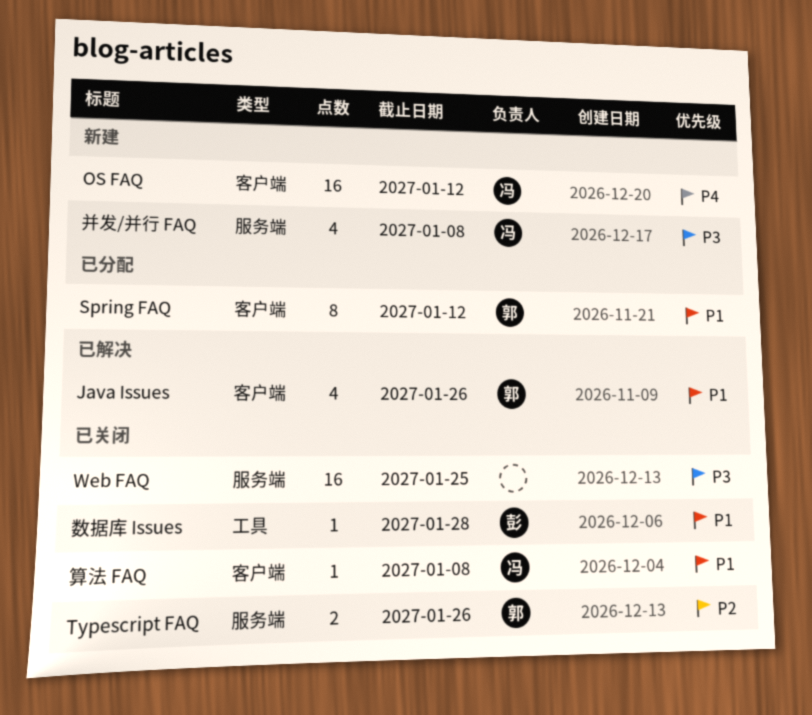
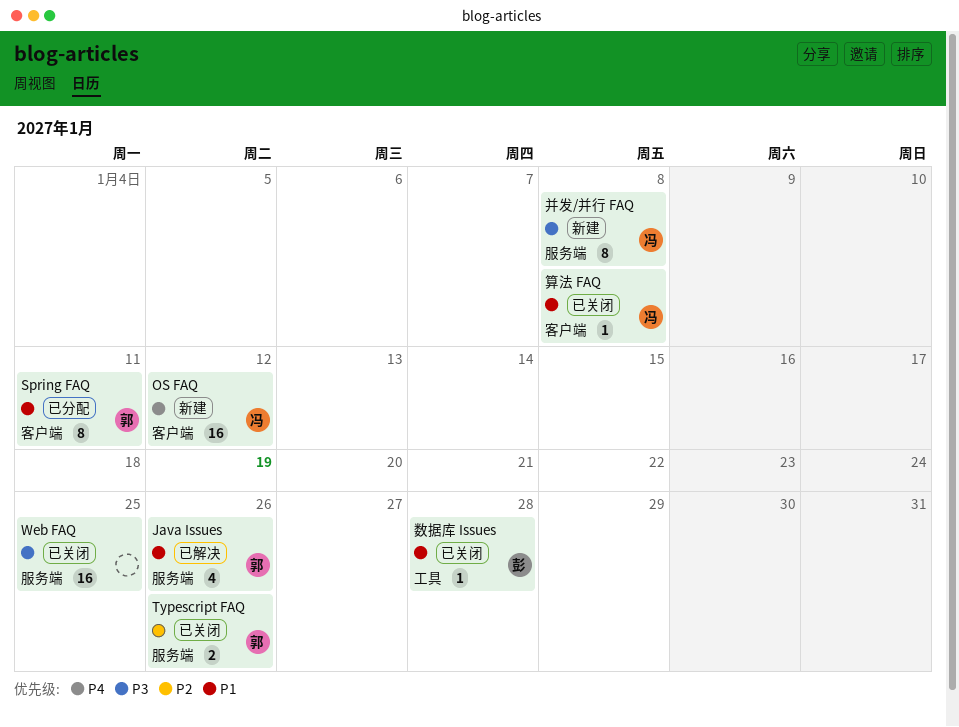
Java Issues, label: 客户端 -> 服务端
Spring FAQ, due: Jan 12 -> Jan 11
并发/并行 FAQ, estimate: 4 -> 8

